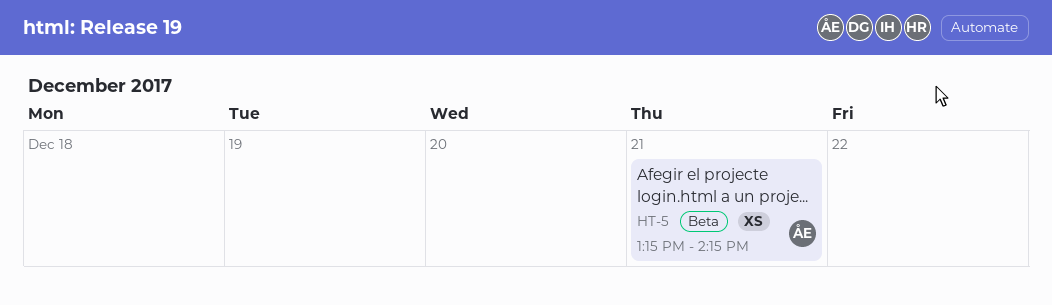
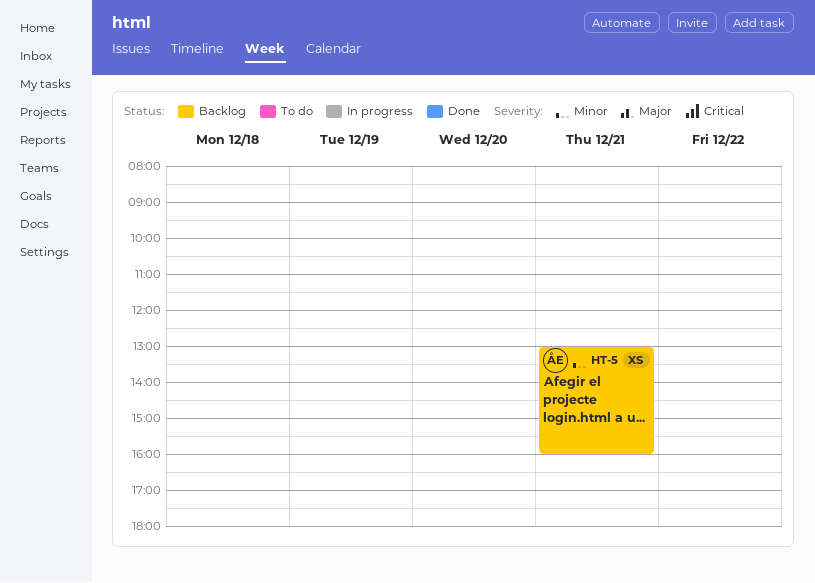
HT-5, begins: 13:15 -> 13:00
HT-5, ends: 14:15 -> 16:00

